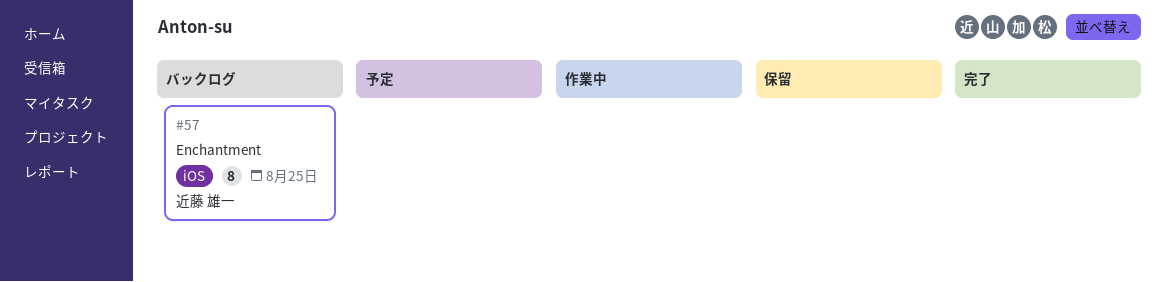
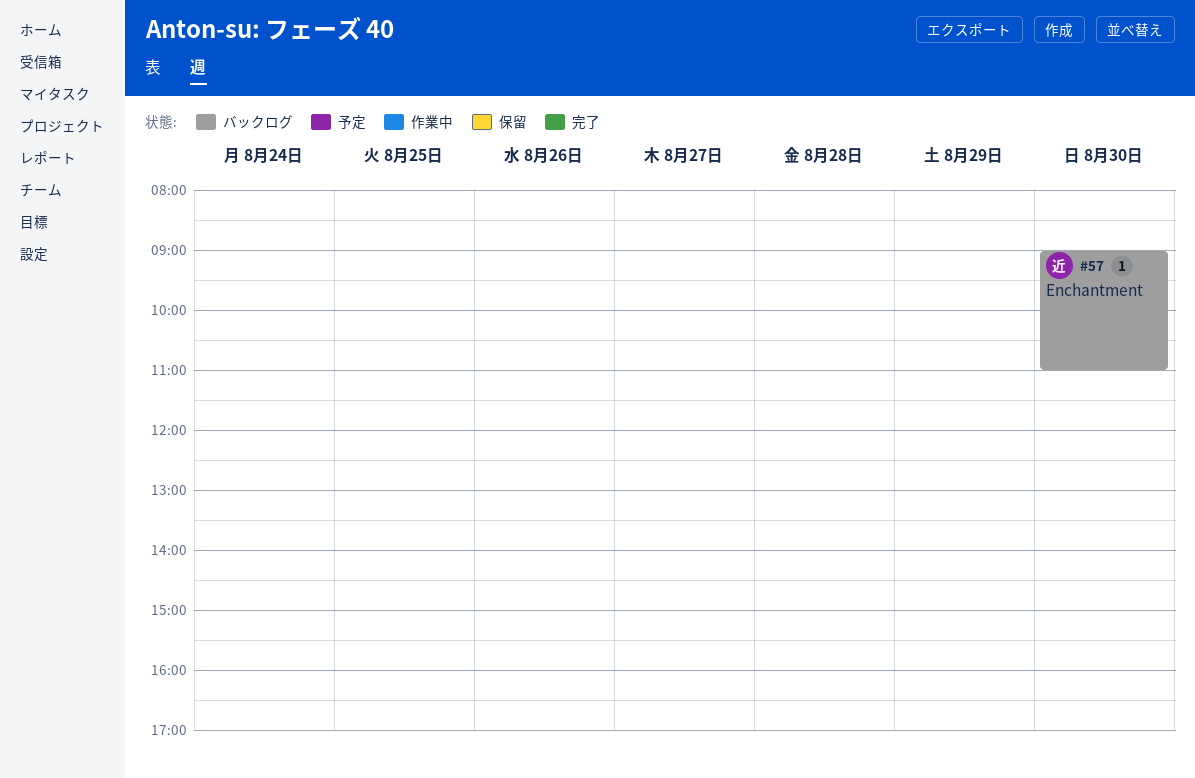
#57, estimate: 8 -> 1
#57, day: Aug 25 -> Aug 30

